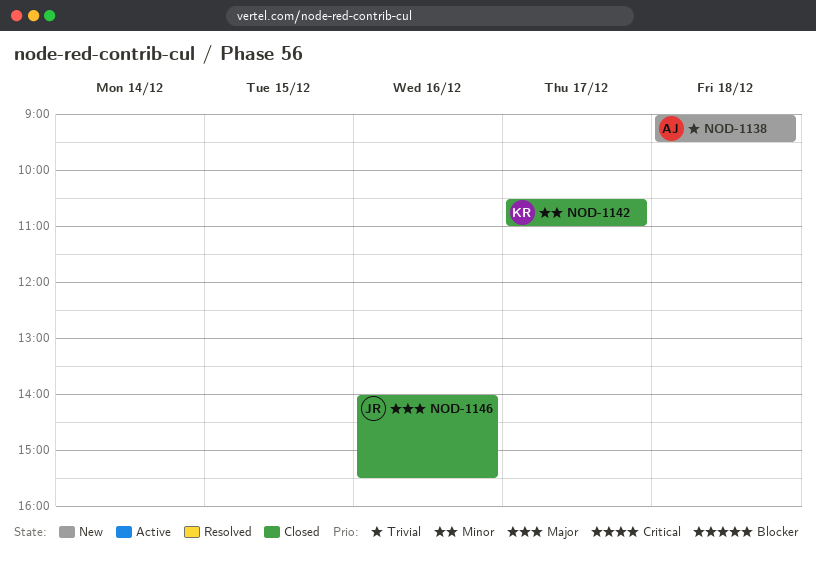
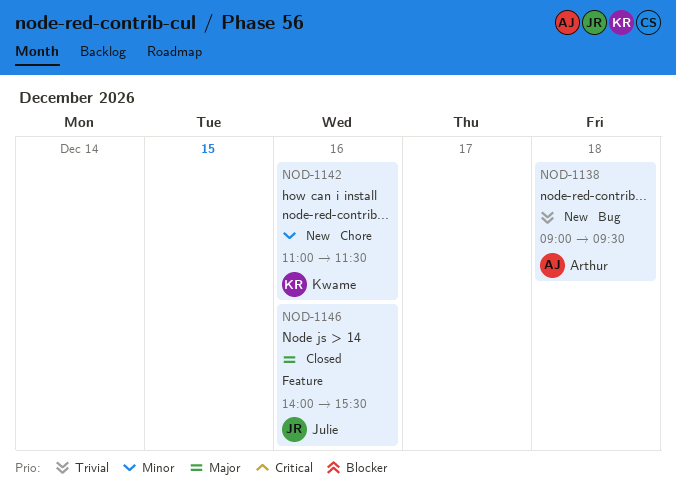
NOD-1142, status: Closed -> New
NOD-1142, day: Dec 17 -> Dec 16
NOD-1142, begins: 10:30 -> 11:00
NOD-1142, ends: 11:00 -> 11:30

